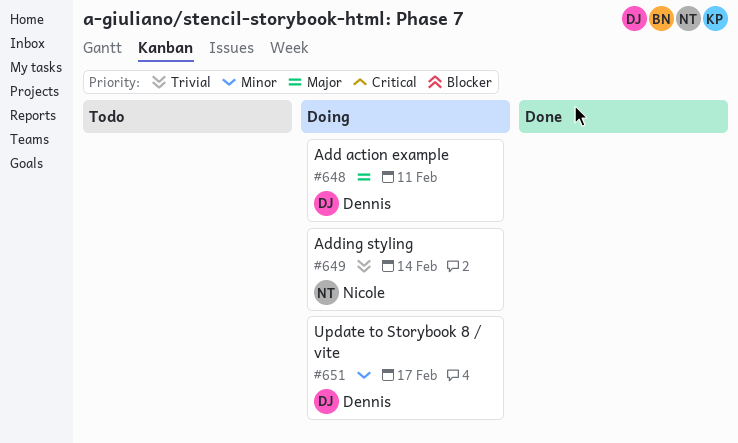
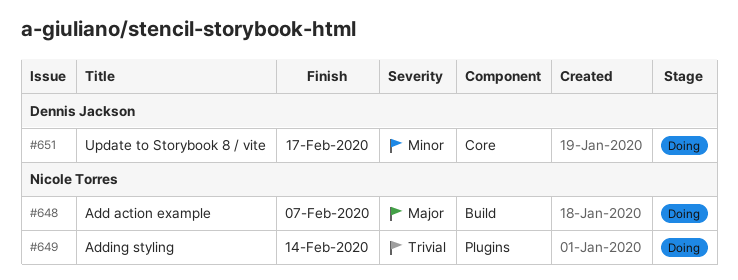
#648, owner: Dennis Jackson -> Nicole Torres
#648, due: Feb 11 -> Feb 7

